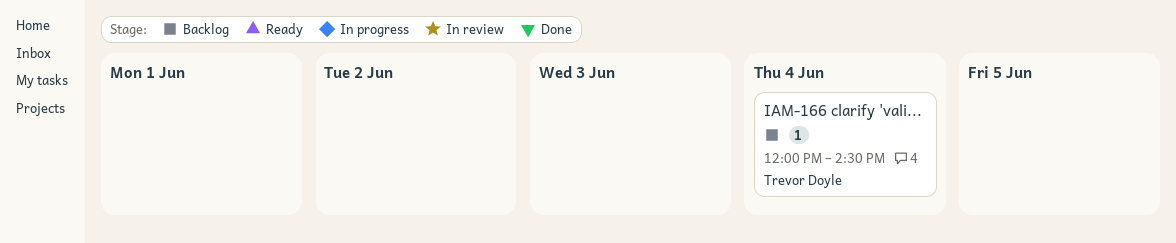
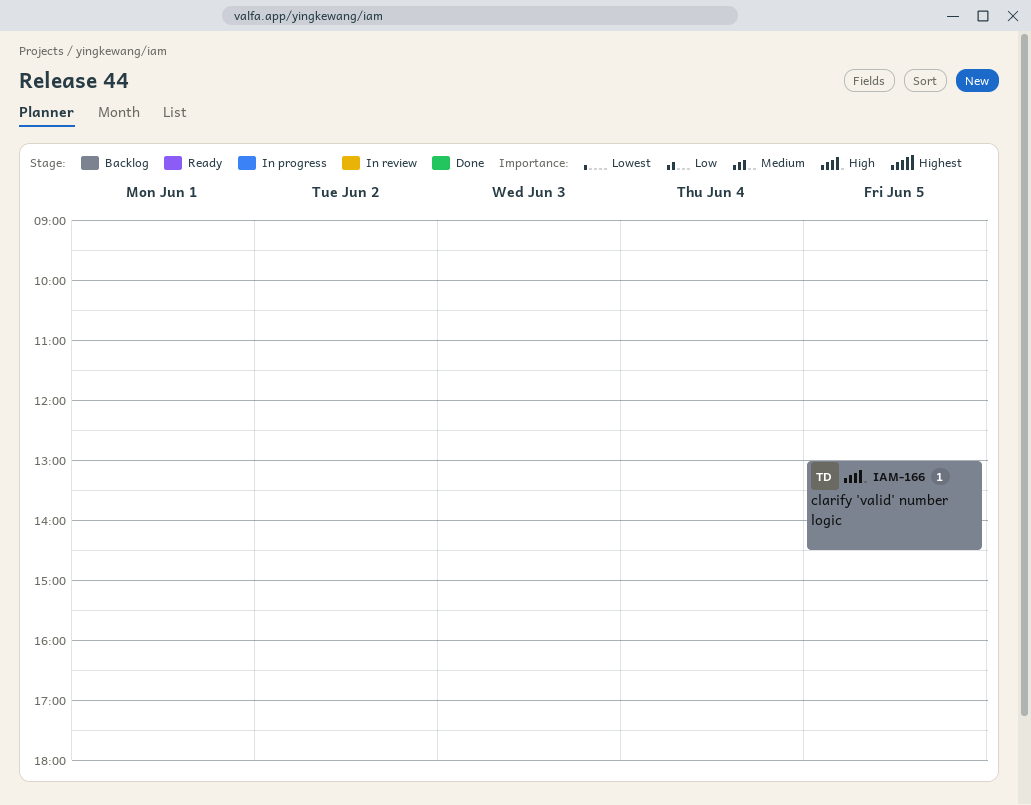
IAM-166, day: Jun 4 -> Jun 5
IAM-166, begins: 12:00 -> 13:00

